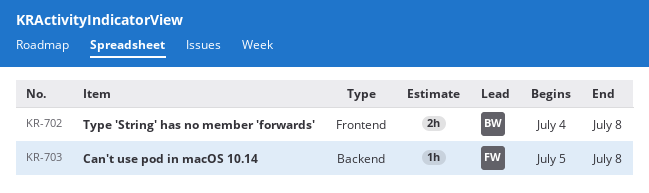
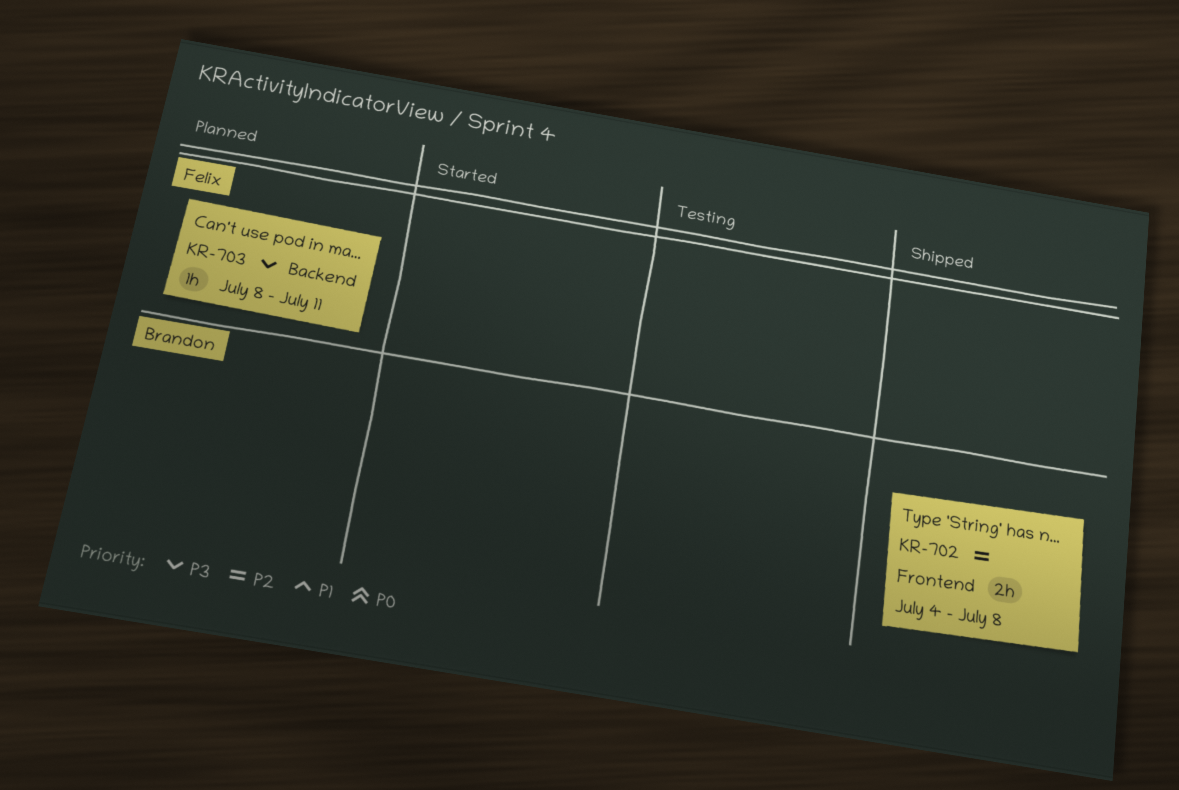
KR-703, start: Jul 5 -> Jul 8
KR-703, due: Jul 8 -> Jul 11

